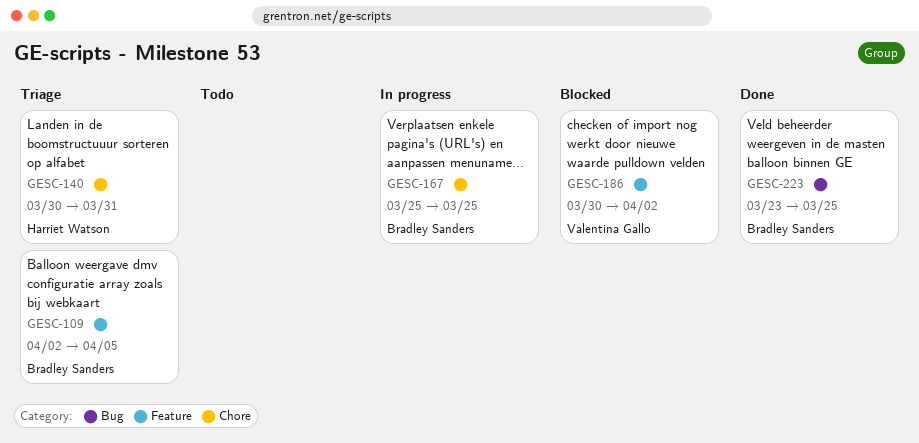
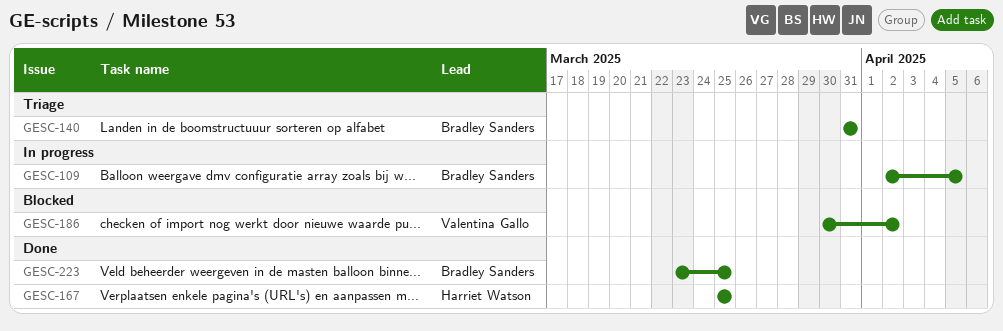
GESC-109, status: Triage -> In progress
GESC-140, owner: Harriet Watson -> Bradley Sanders
GESC-140, start: Mar 30 -> Mar 31
GESC-167, status: In progress -> Done
GESC-167, owner: Bradley Sanders -> Harriet Watson

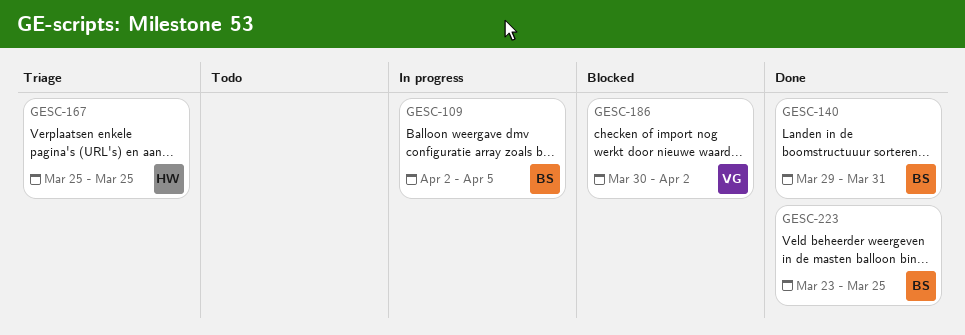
GESC-140, status: Triage -> Done
GESC-140, start: Mar 31 -> Mar 29
GESC-167, status: Done -> Triage

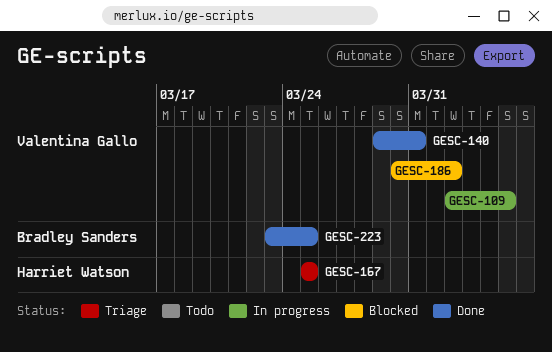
GESC-109, owner: Bradley Sanders -> Valentina Gallo
GESC-140, owner: Bradley Sanders -> Valentina Gallo

